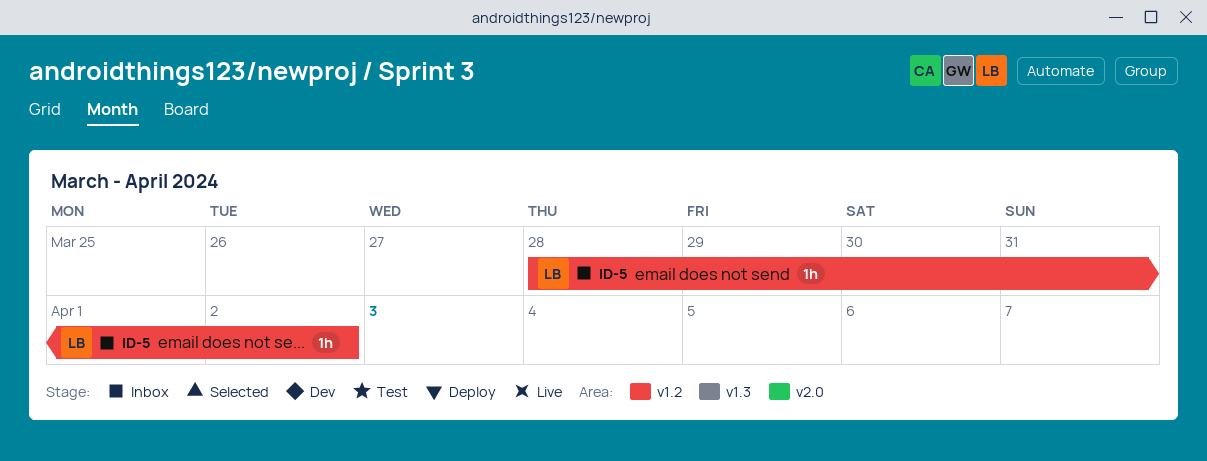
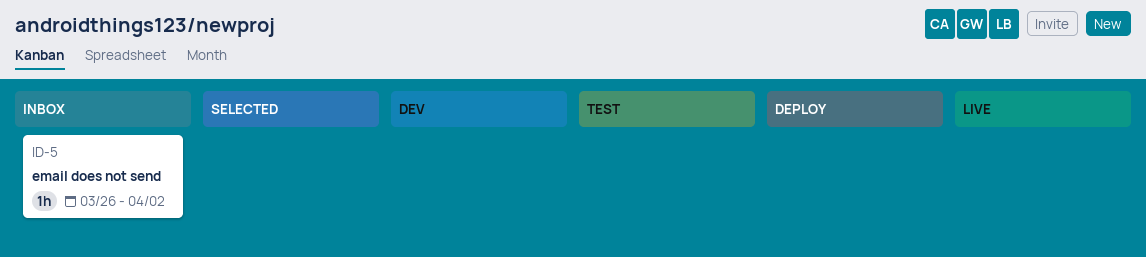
ID-5, start: Mar 28 -> Mar 26

